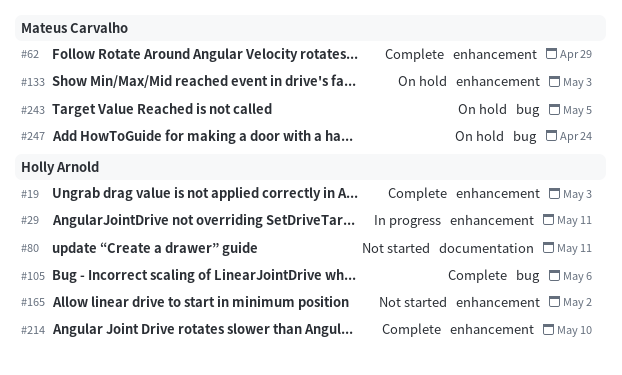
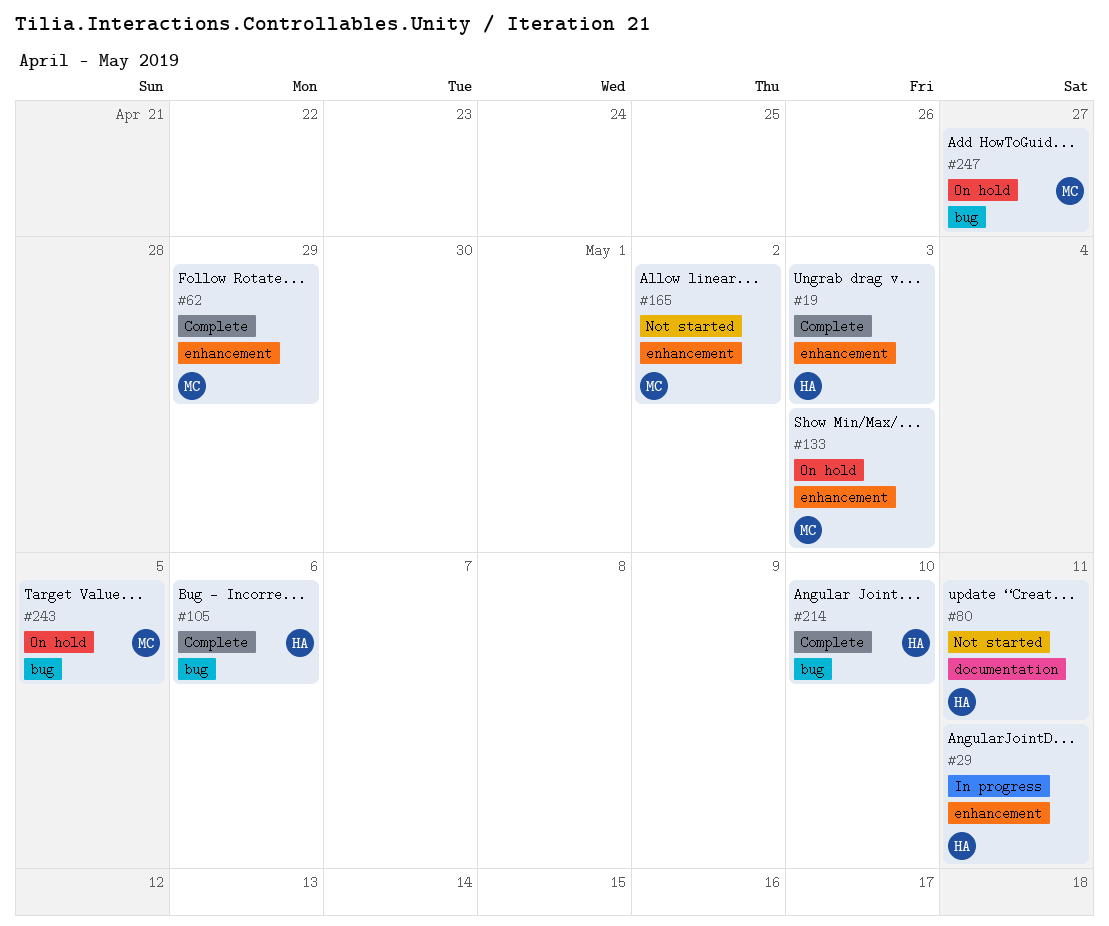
#165, owner: Holly Arnold -> Mateus Carvalho
#214, label: enhancement -> bug
#247, due: Apr 24 -> Apr 27

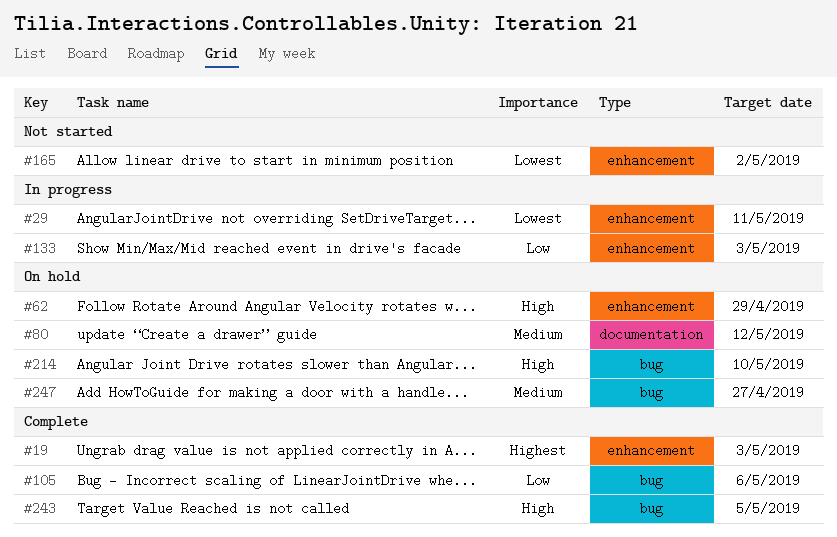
#62, status: Complete -> On hold
#80, status: Not started -> On hold
#80, due: May 11 -> May 12
#133, status: On hold -> In progress
#214, status: Complete -> On hold
#243, status: On hold -> Complete

